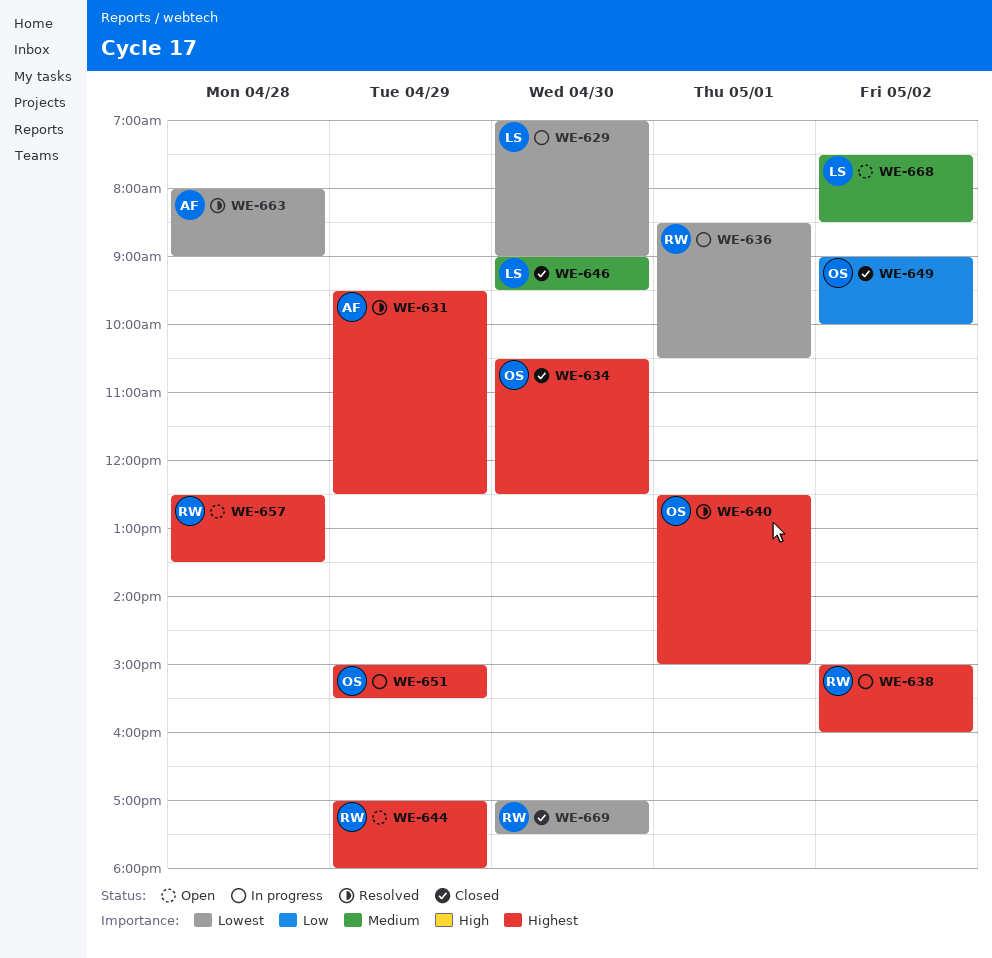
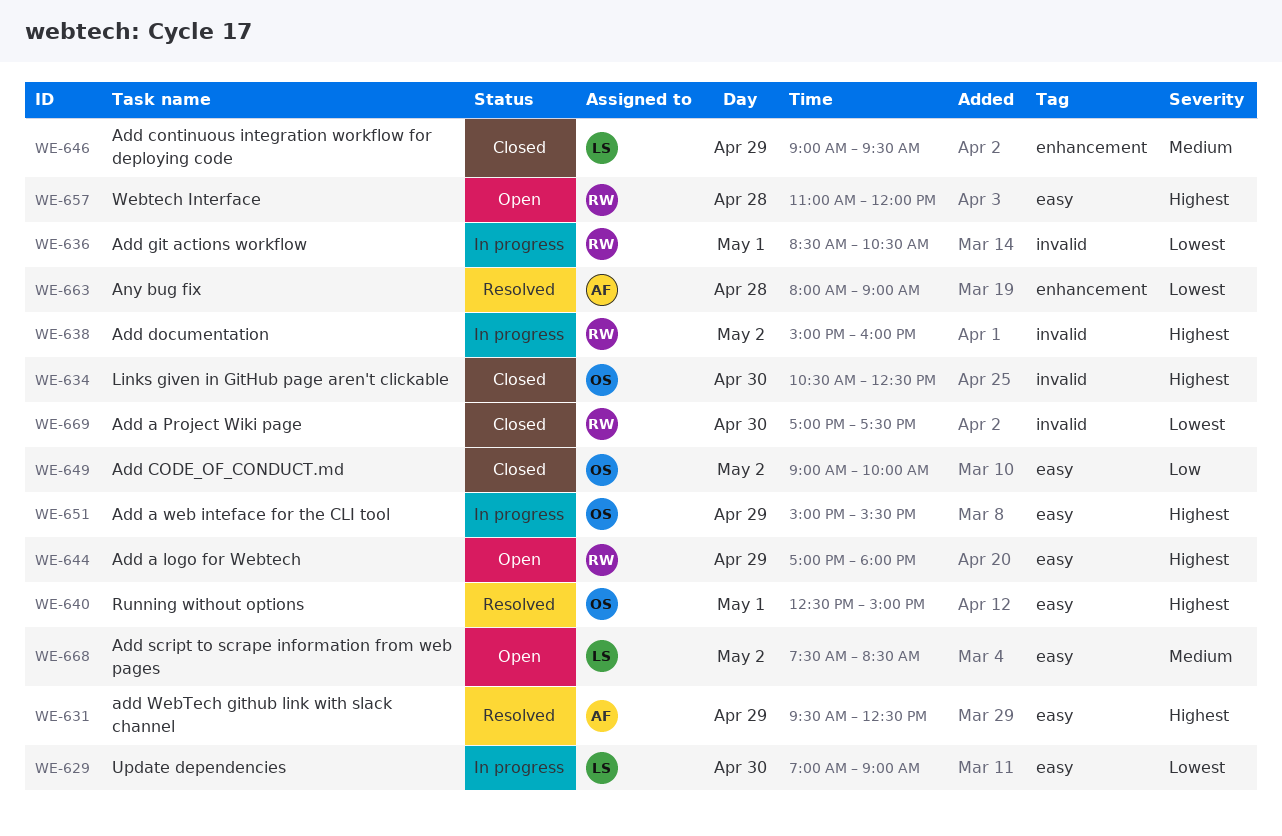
WE-646, day: Apr 30 -> Apr 29
WE-657, begins: 12:30 -> 11:00
WE-657, ends: 13:30 -> 12:00

